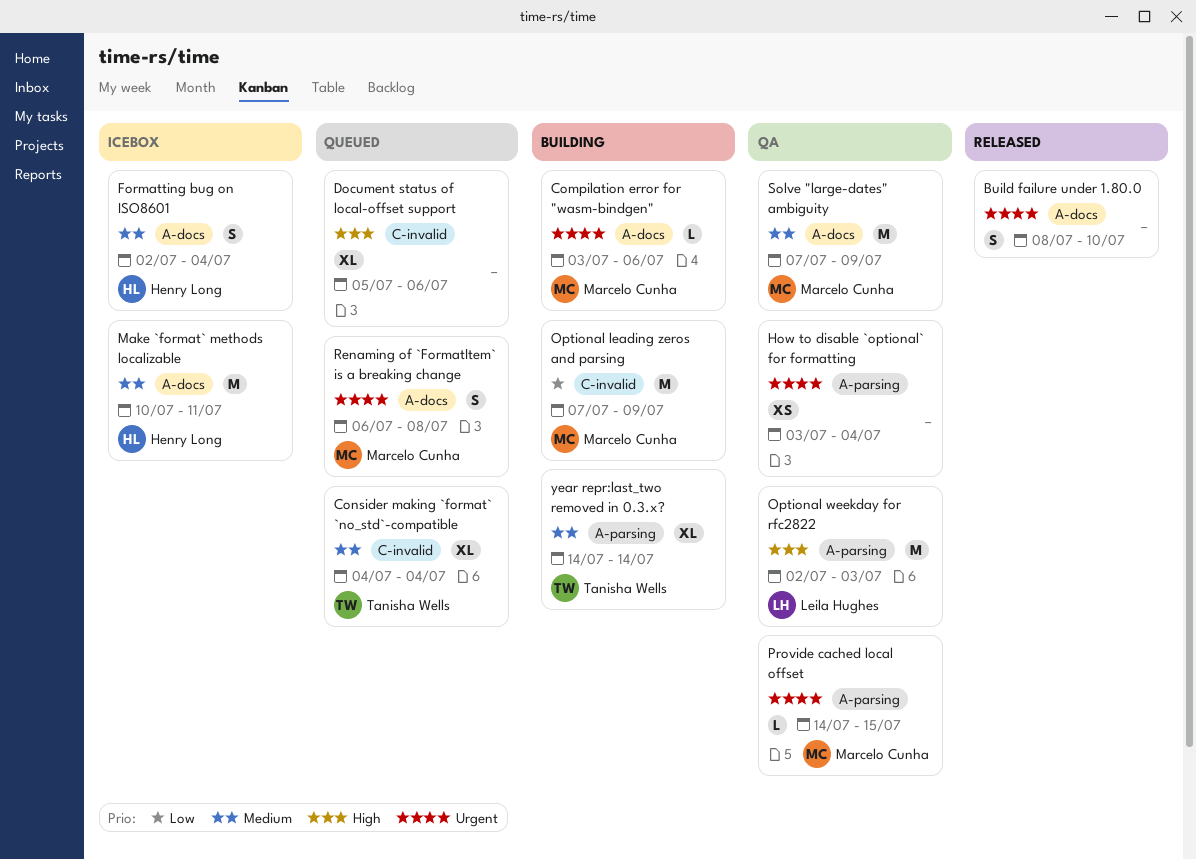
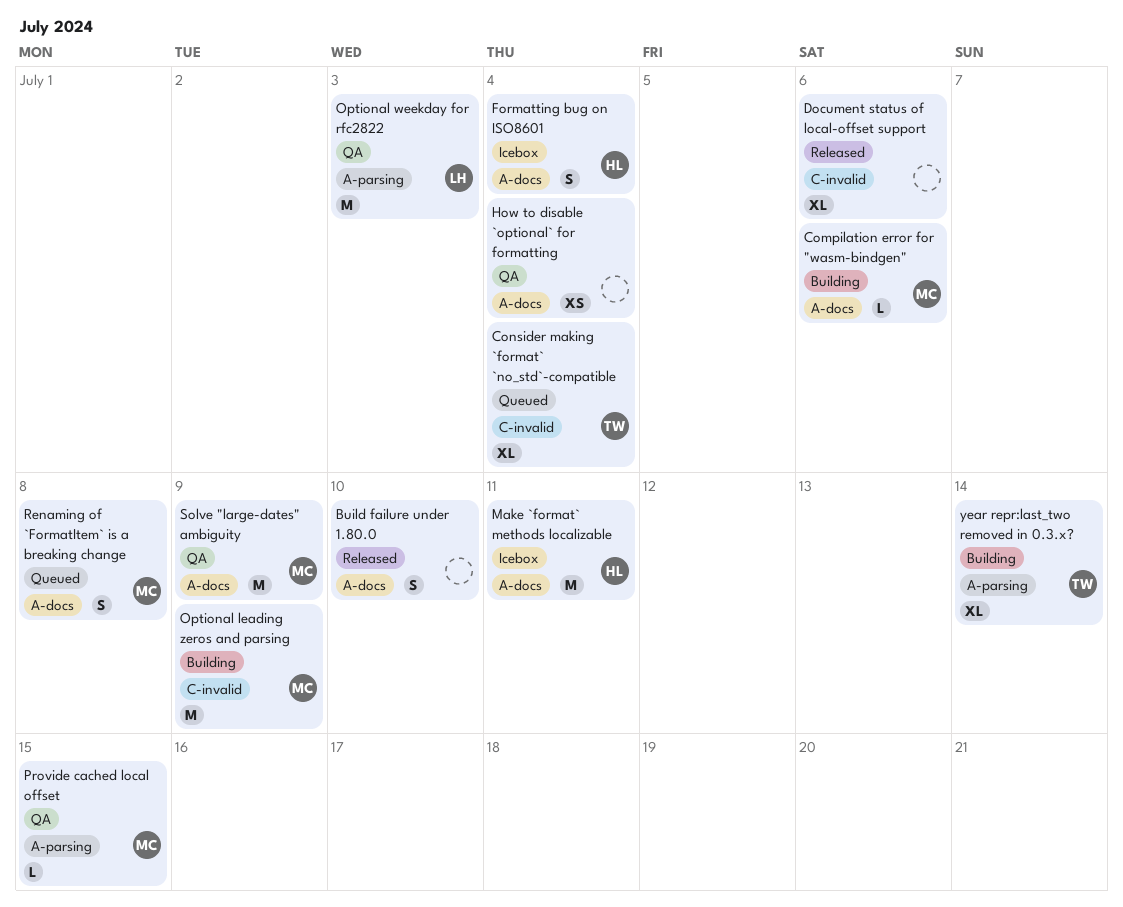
Document status of local-offset support, status: Queued -> Released
How to disable `optional` for formatting, label: A-parsing -> A-docs

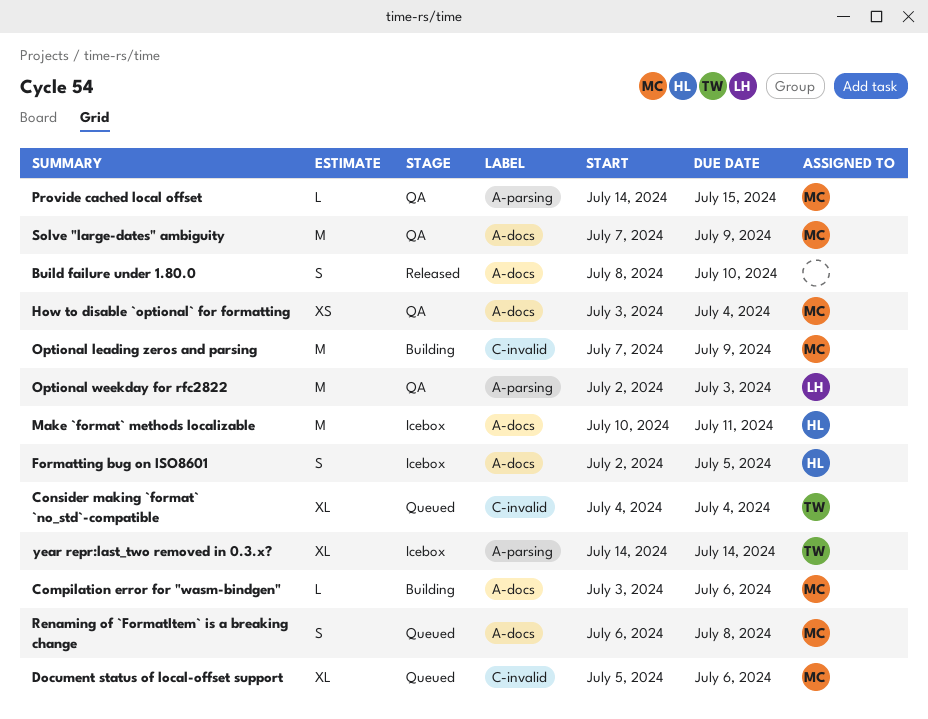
Document status of local-offset support, status: Released -> Queued
Document status of local-offset support, owner: none -> MC
Formatting bug on ISO8601, due: Jul 4 -> Jul 5
How to disable `optional` for formatting, owner: none -> MC
year repr:last_two removed in 0.3.x?, status: Building -> Icebox

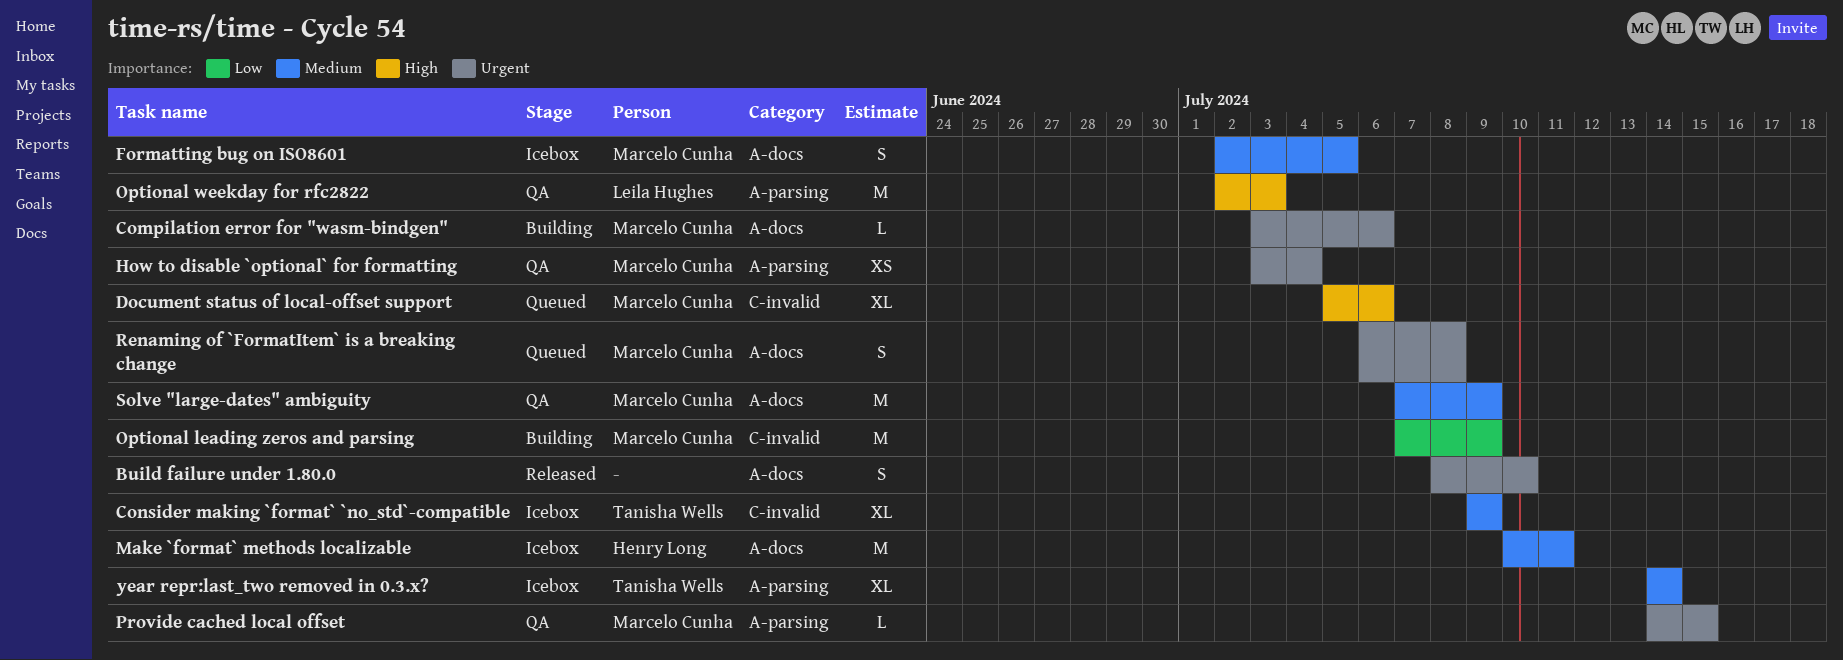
Consider making `format` `no_std`-compatible, status: Queued -> Icebox
Consider making `format` `no_std`-compatible, start: Jul 4 -> Jul 9
Consider making `format` `no_std`-compatible, due: Jul 4 -> Jul 9
Formatting bug on ISO8601, owner: Henry Long -> Marcelo Cunha
How to disable `optional` for formatting, label: A-docs -> A-parsing

